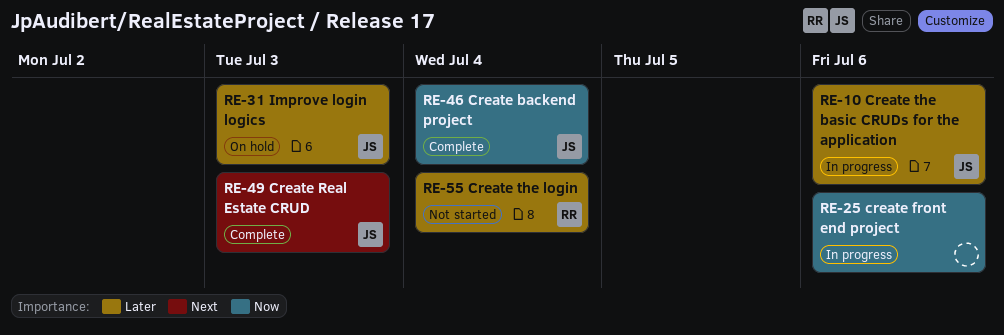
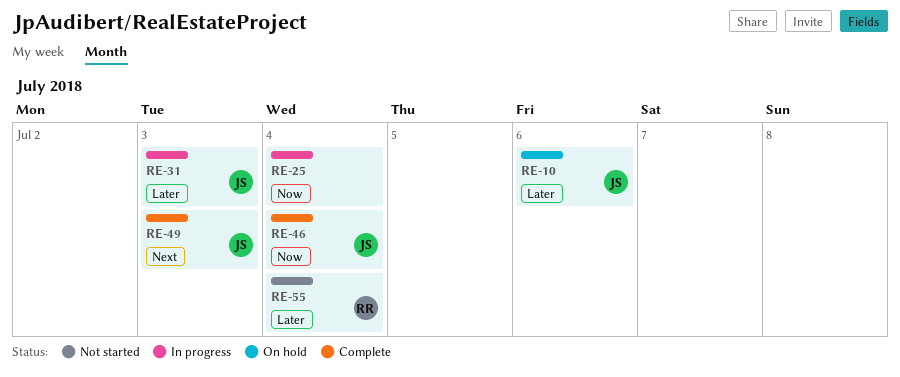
RE-10, status: In progress -> On hold
RE-25, due: Jul 6 -> Jul 4
RE-31, status: On hold -> In progress

